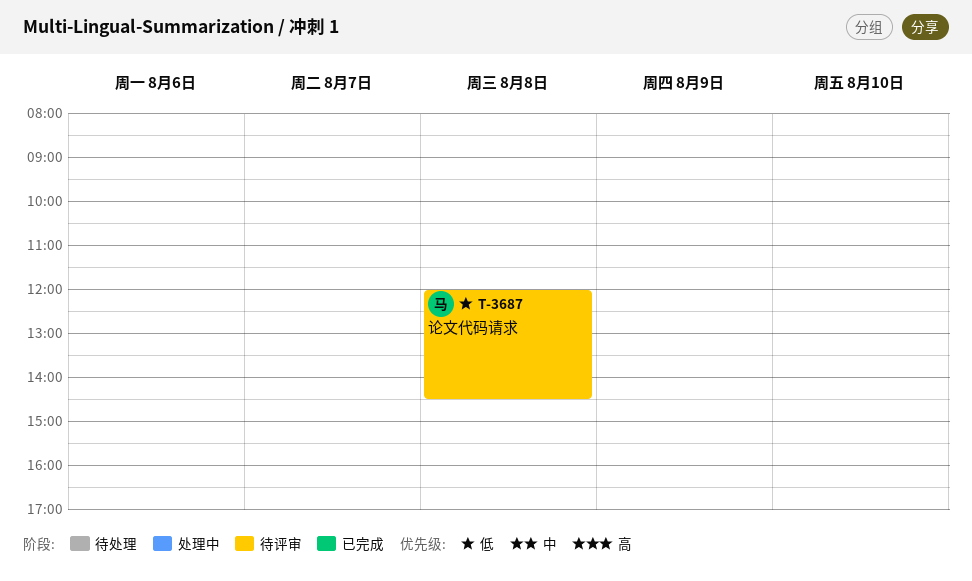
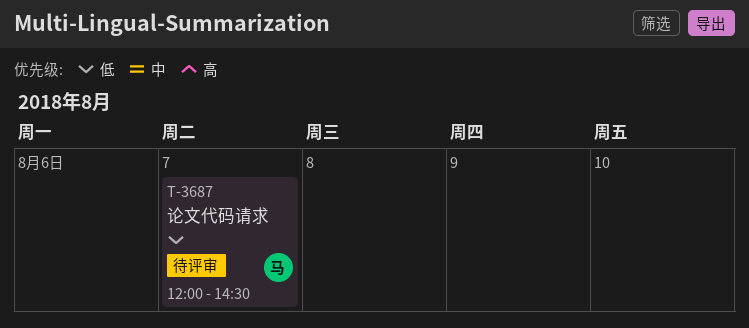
T-3687, day: Aug 8 -> Aug 7

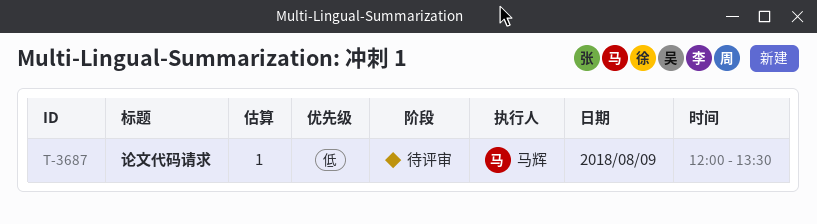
T-3687, day: Aug 7 -> Aug 9
T-3687, ends: 14:30 -> 13:30

